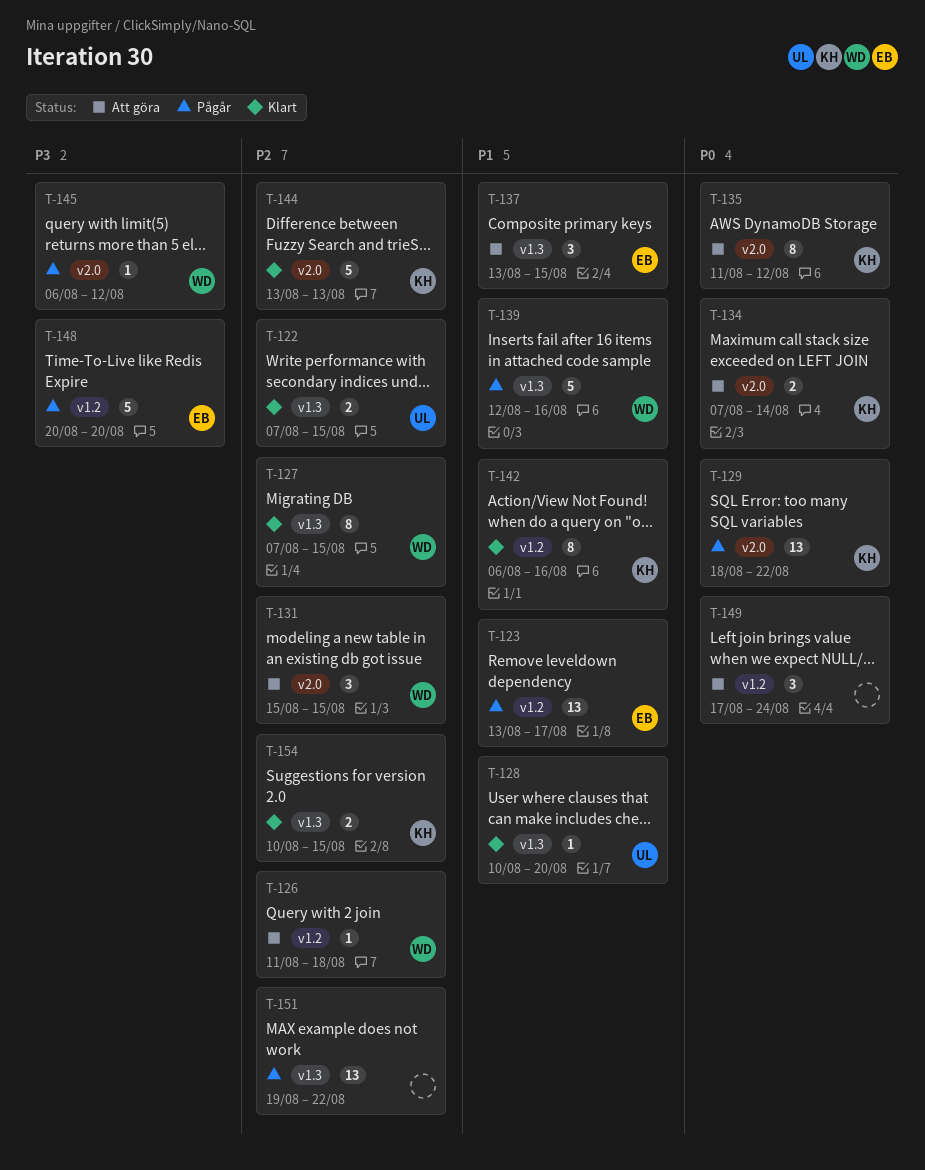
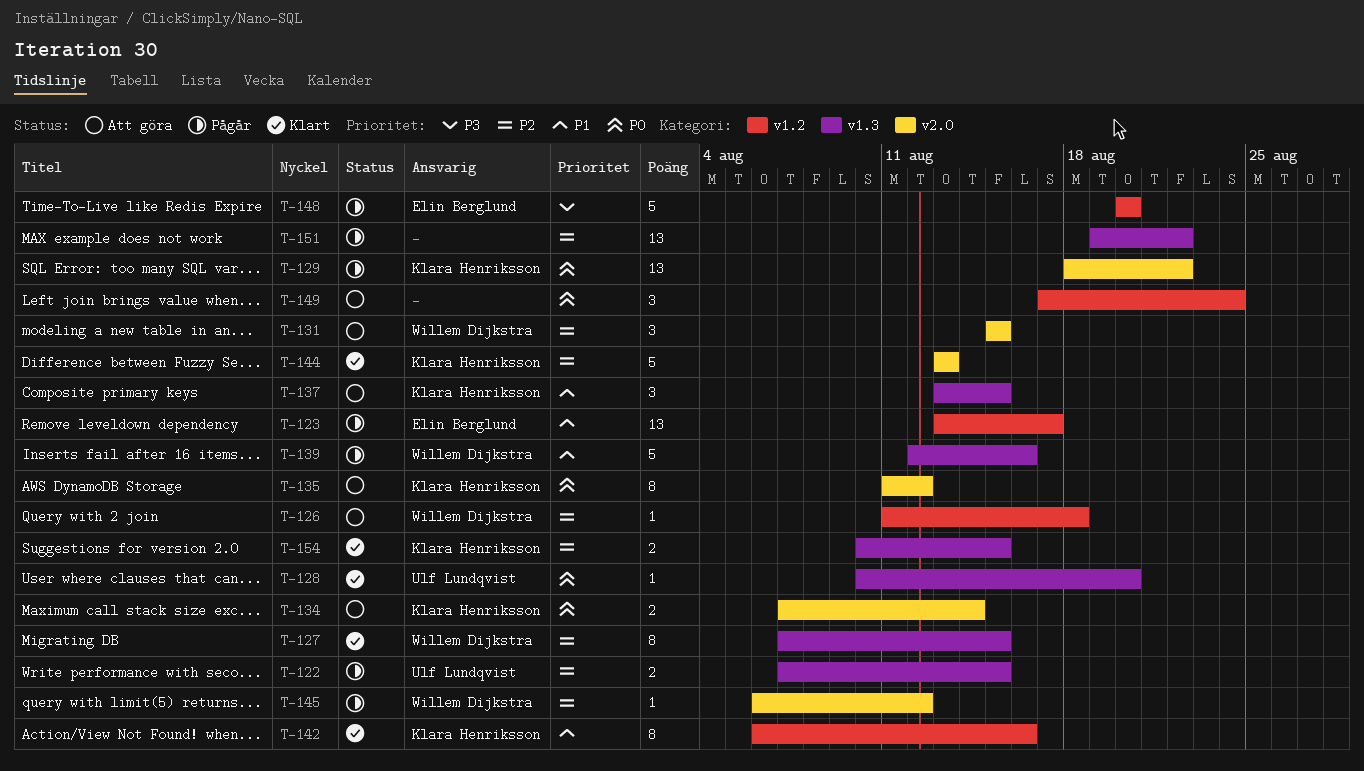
T-122, status: Klart -> Pågår
T-128, priority: P1 -> P0
T-137, owner: Elin Berglund -> Klara Henriksson
T-145, priority: P3 -> P2

